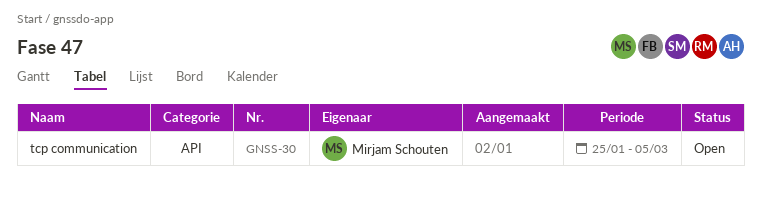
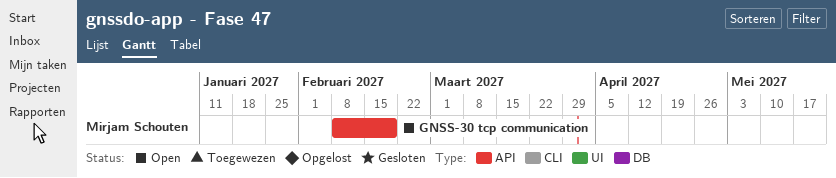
GNSS-30, start: Jan 25 -> Feb 8
GNSS-30, due: Mar 5 -> Feb 19

